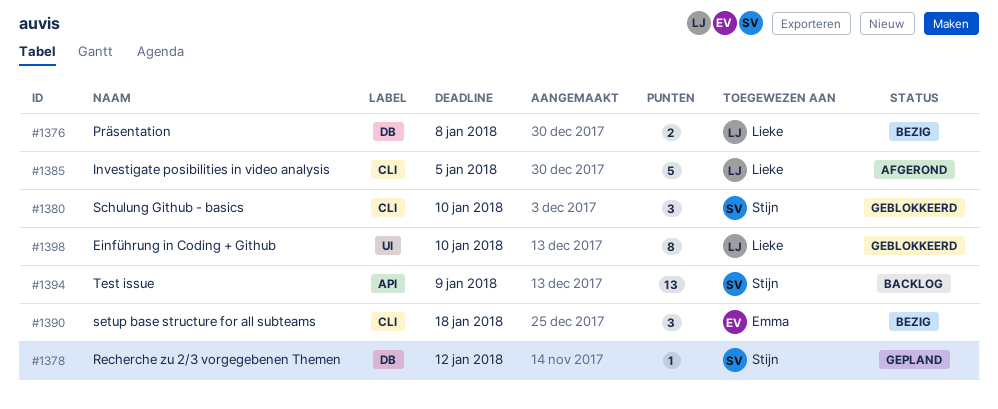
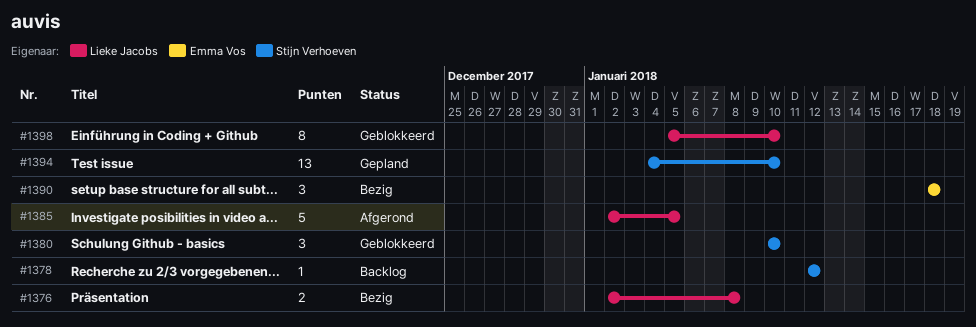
#1378, status: Gepland -> Backlog
#1394, status: Backlog -> Gepland
#1394, due: Jan 9 -> Jan 10

